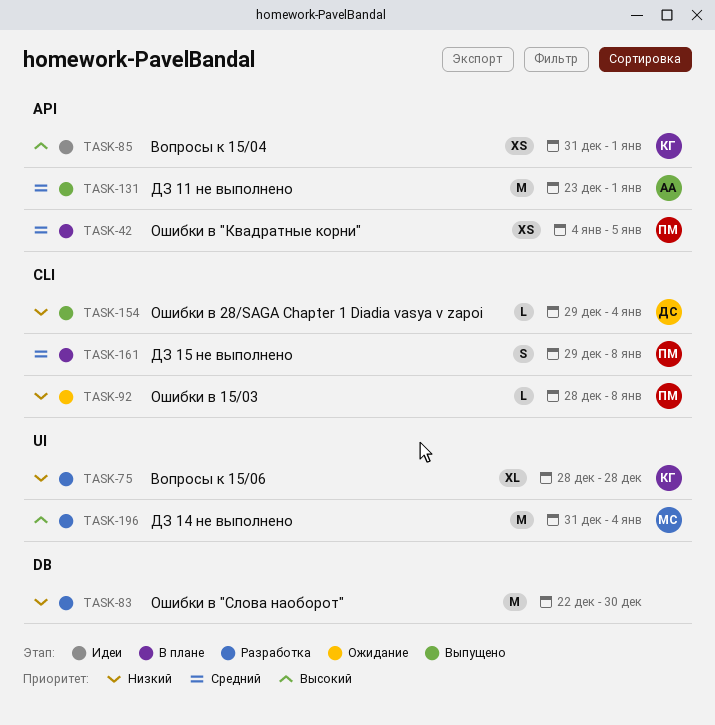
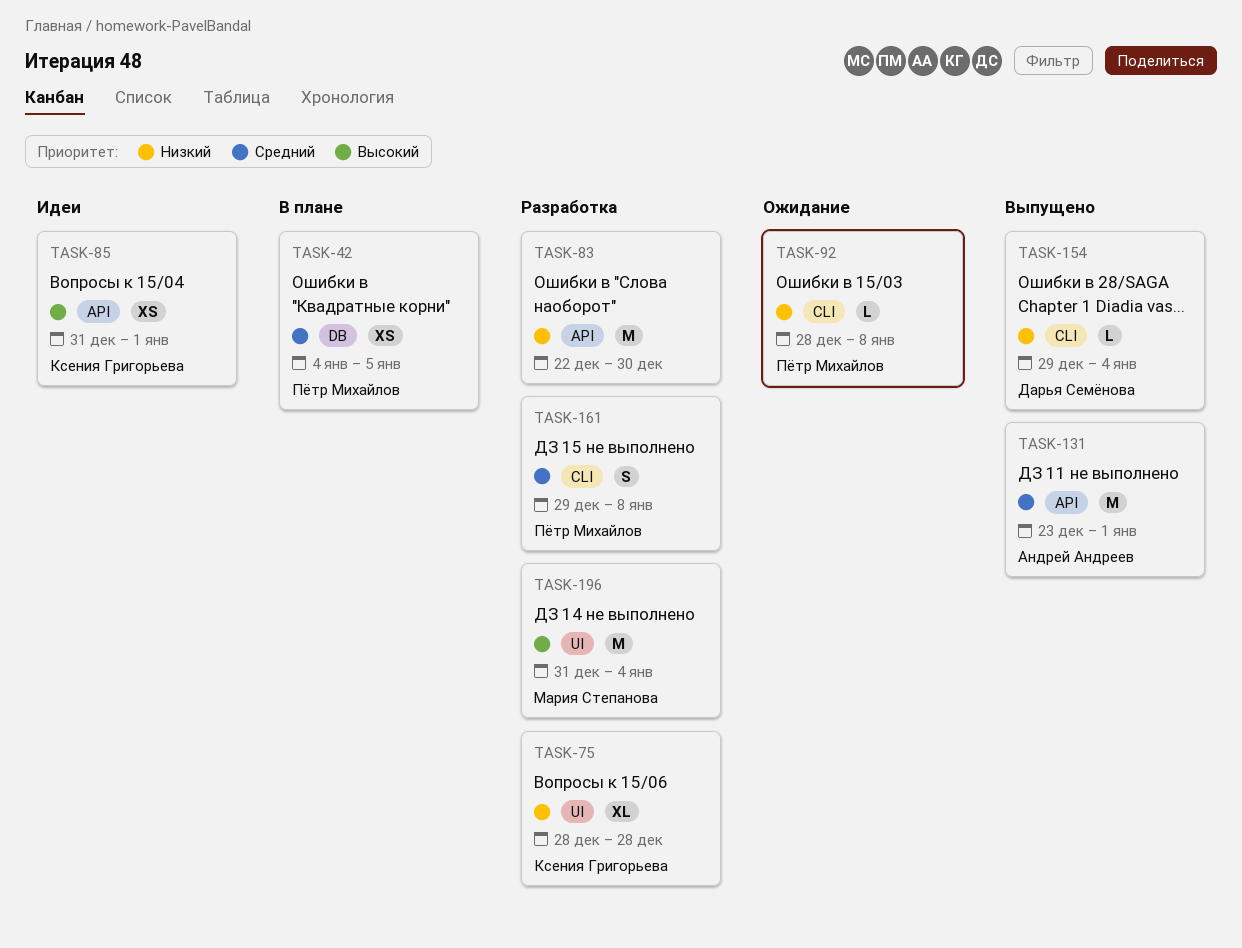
TASK-42, label: API -> DB
TASK-83, label: DB -> API
TASK-161, status: В плане -> Разработка

